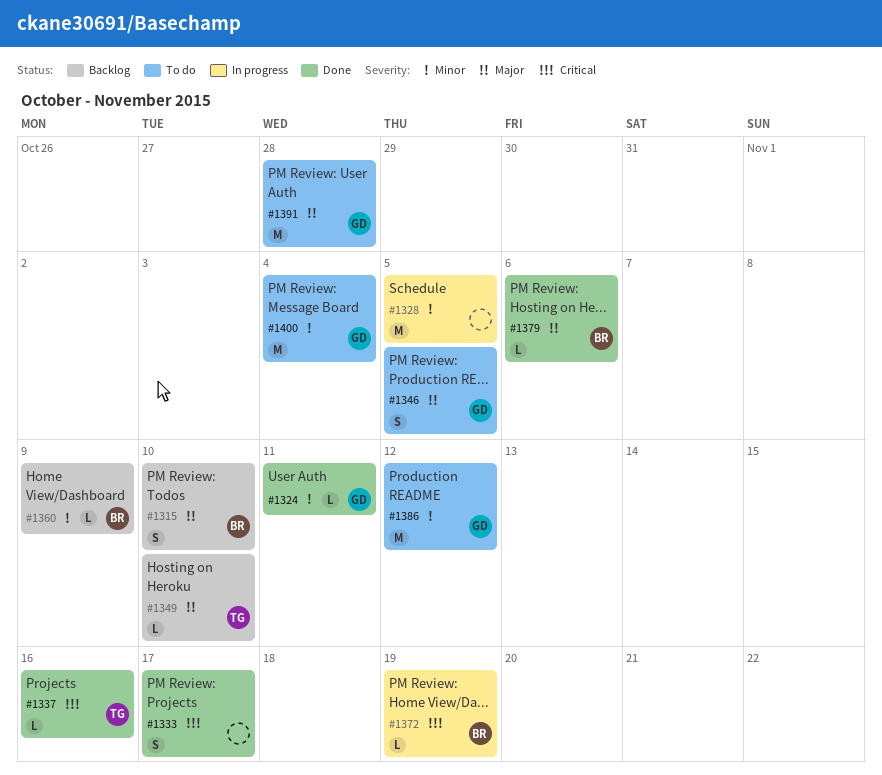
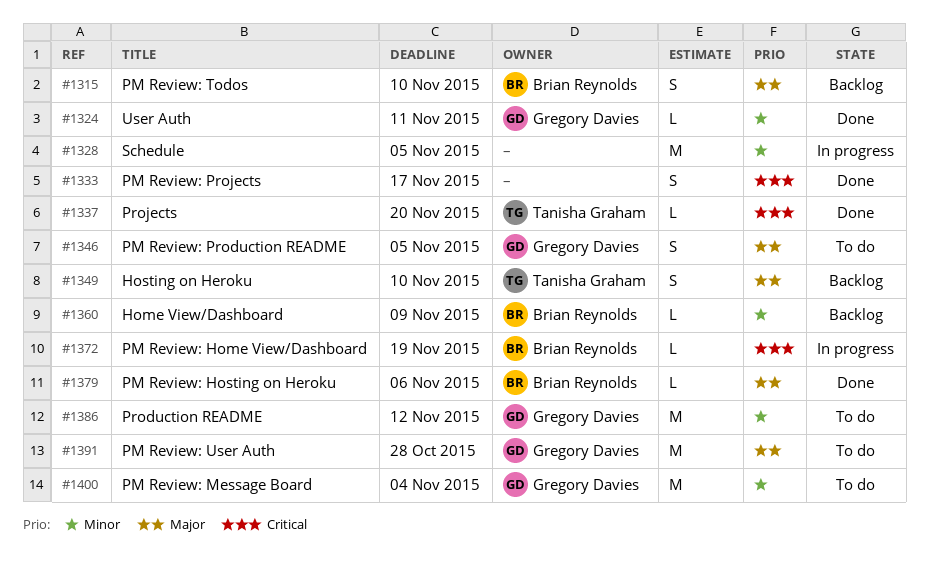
#1337, due: Nov 16 -> Nov 20
#1349, estimate: L -> S

